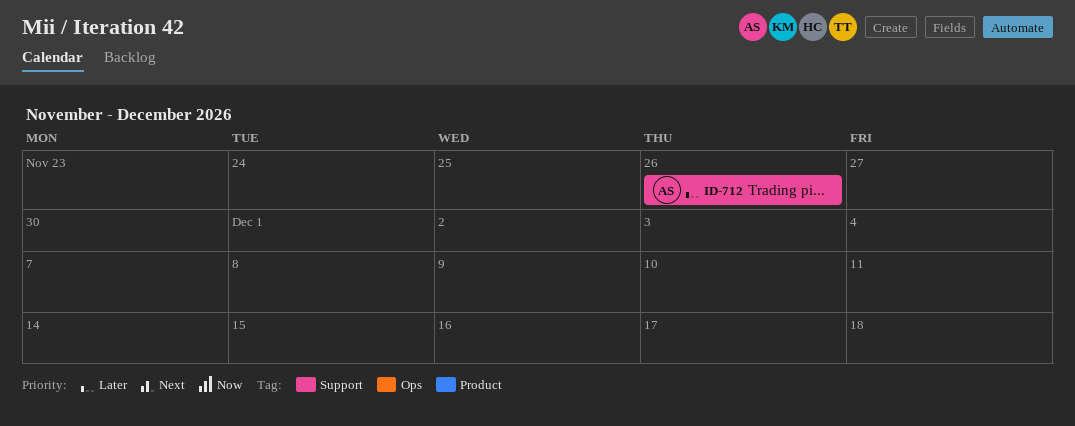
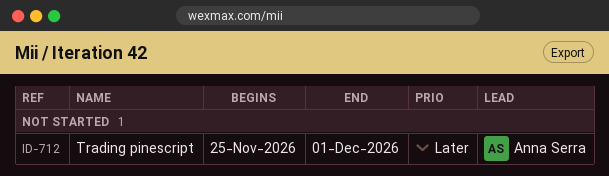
ID-712, start: Nov 26 -> Nov 25
ID-712, due: Nov 26 -> Dec 1

